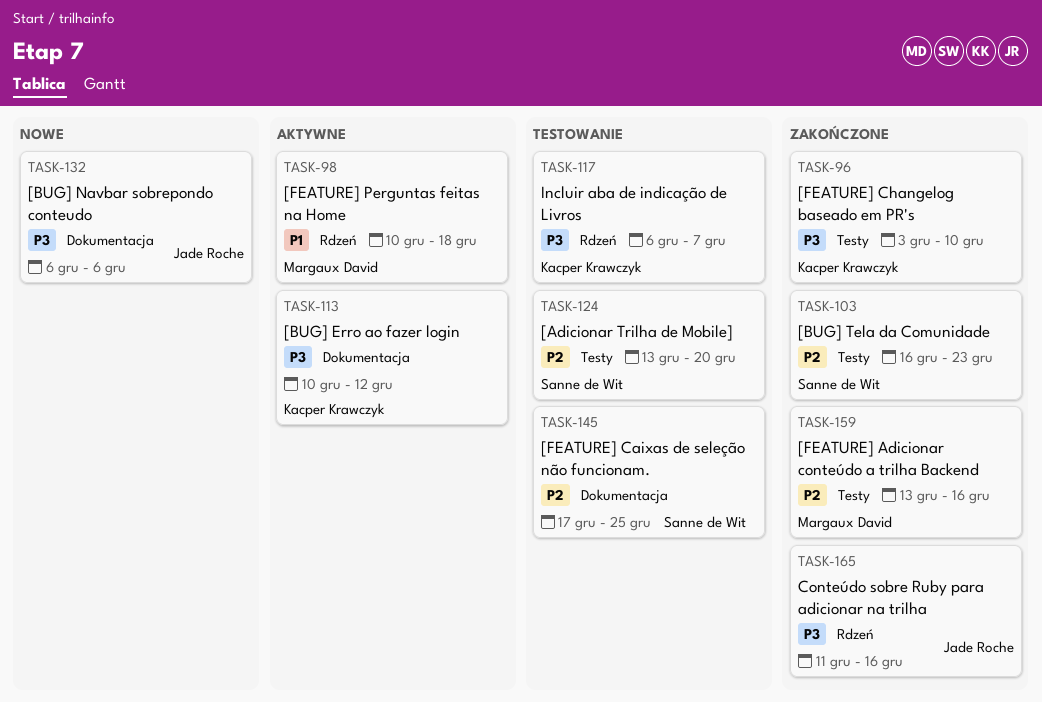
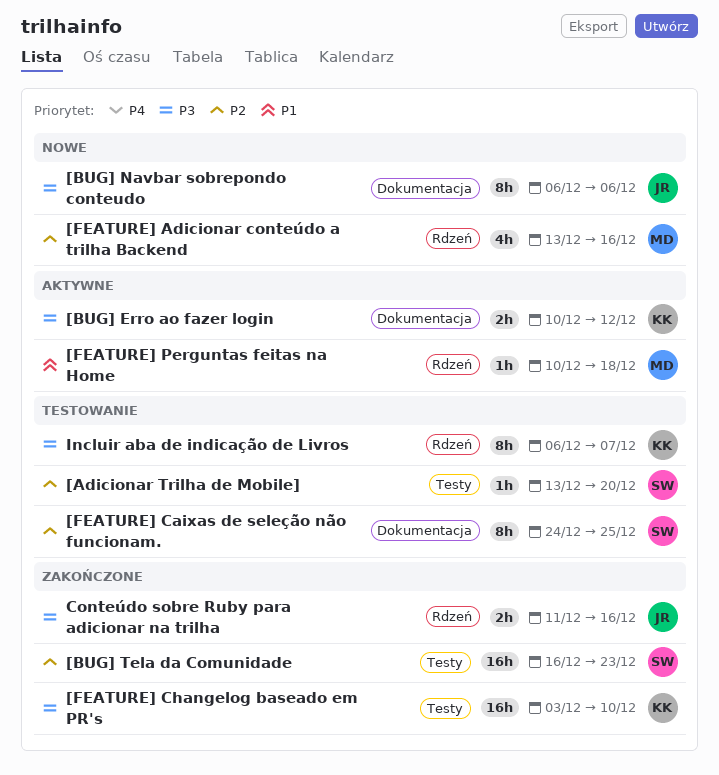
[FEATURE] Adicionar conteúdo a trilha Backend, status: Zakończone -> Nowe
[FEATURE] Adicionar conteúdo a trilha Backend, label: Testy -> Rdzeń
[FEATURE] Caixas de seleção não funcionam., start: Dec 17 -> Dec 24

